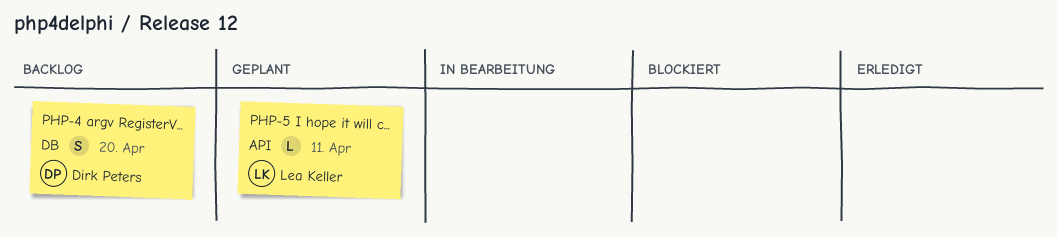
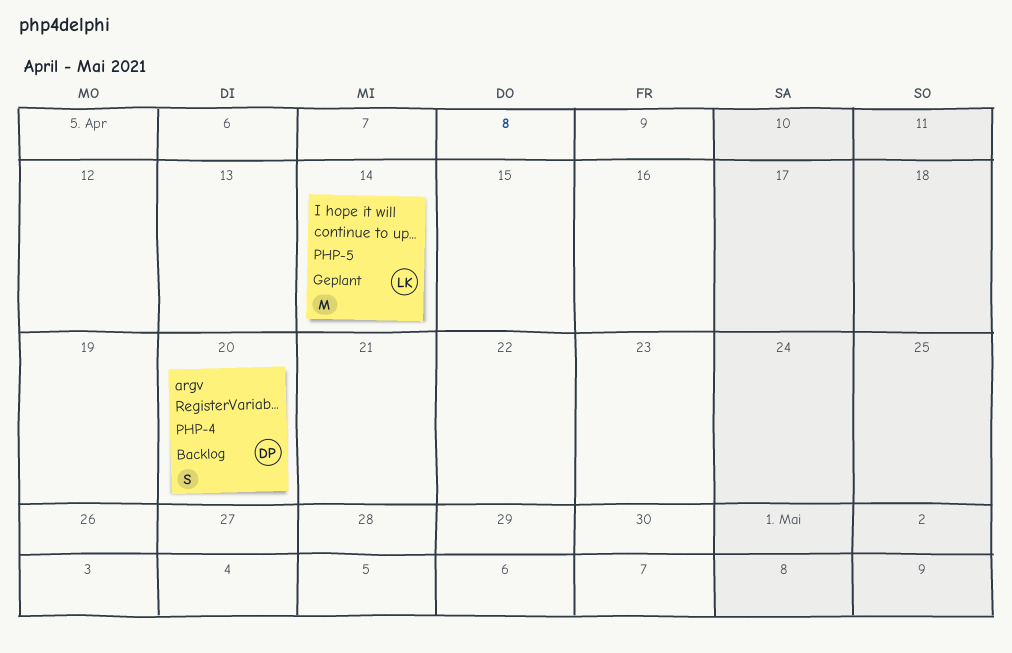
PHP-5, estimate: L -> M
PHP-5, due: Apr 11 -> Apr 14

